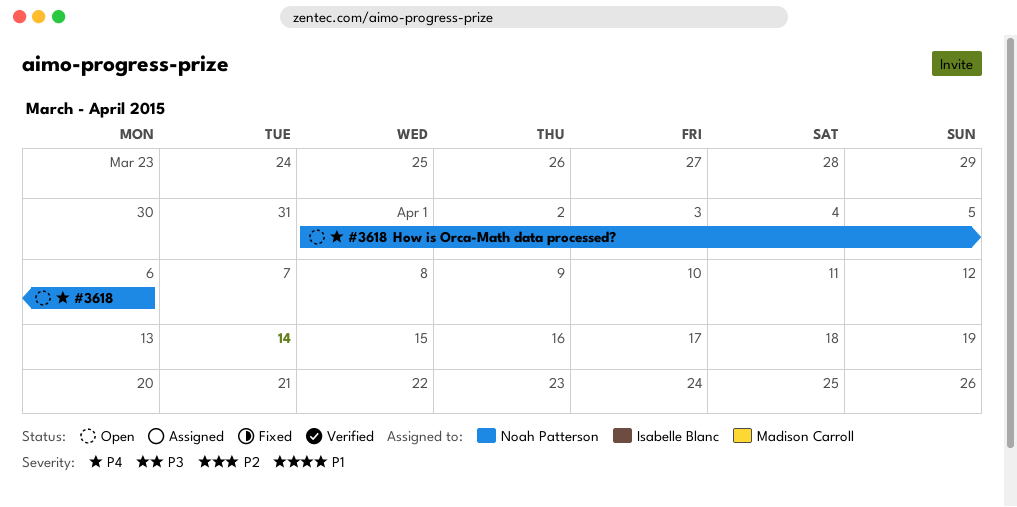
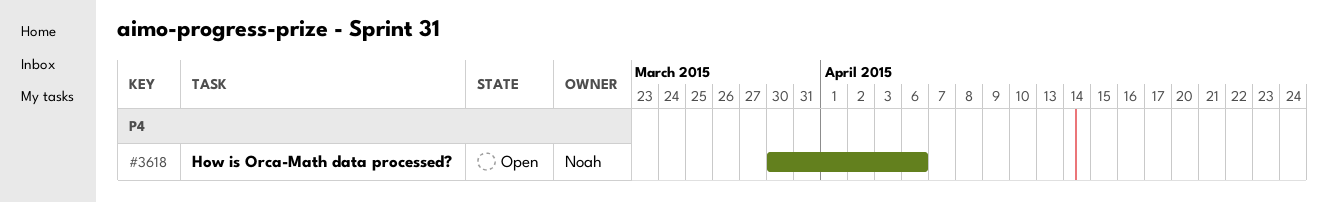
#3618, start: Apr 1 -> Mar 30

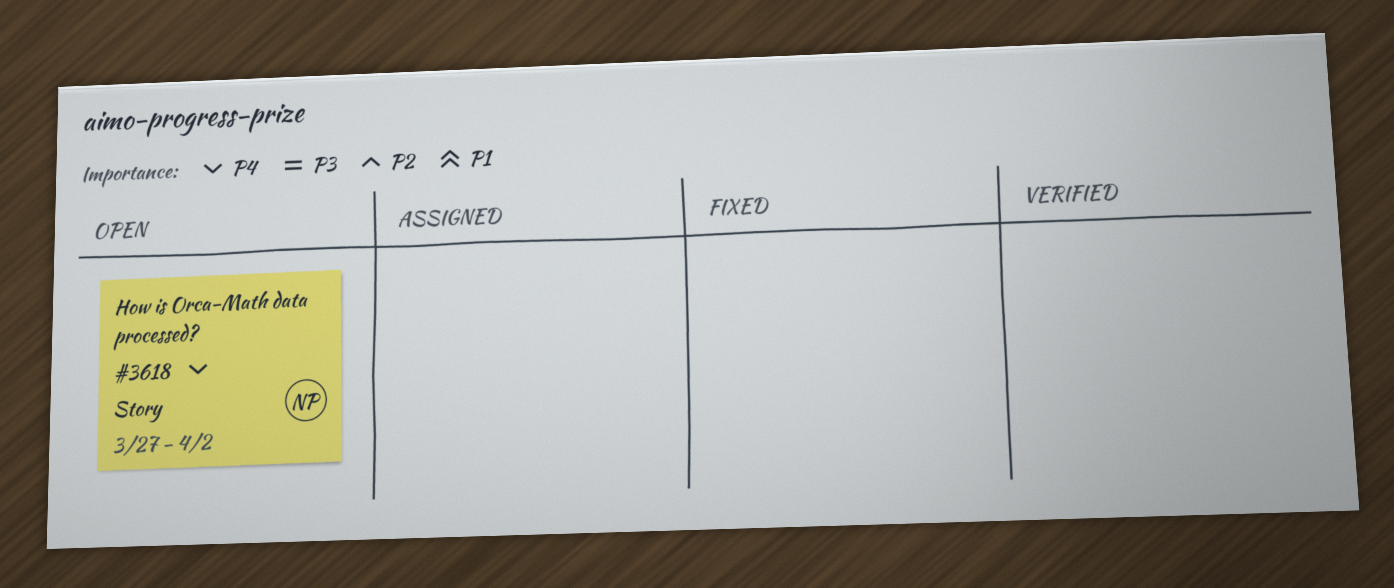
#3618, start: Mar 30 -> Mar 27
#3618, due: Apr 6 -> Apr 2

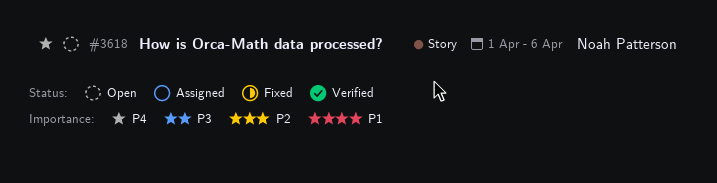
#3618, start: Mar 27 -> Apr 1
#3618, due: Apr 2 -> Apr 6

